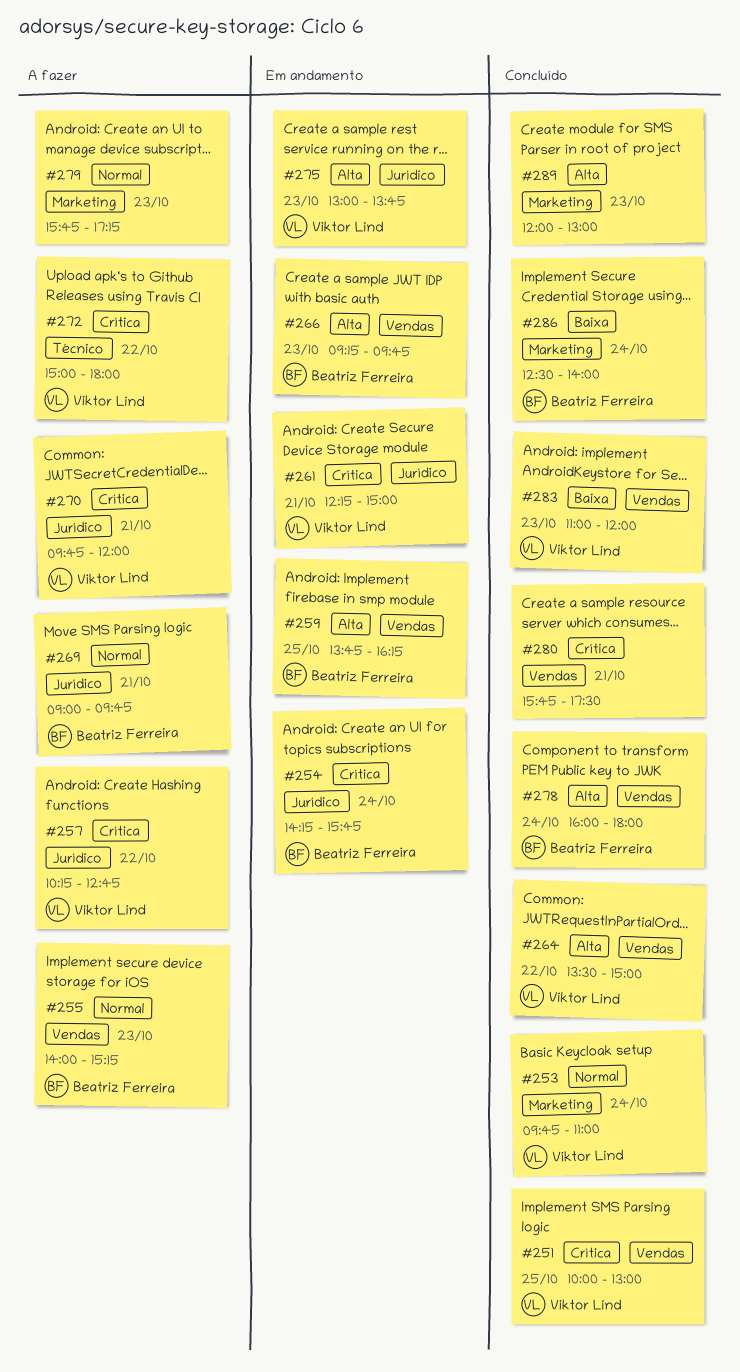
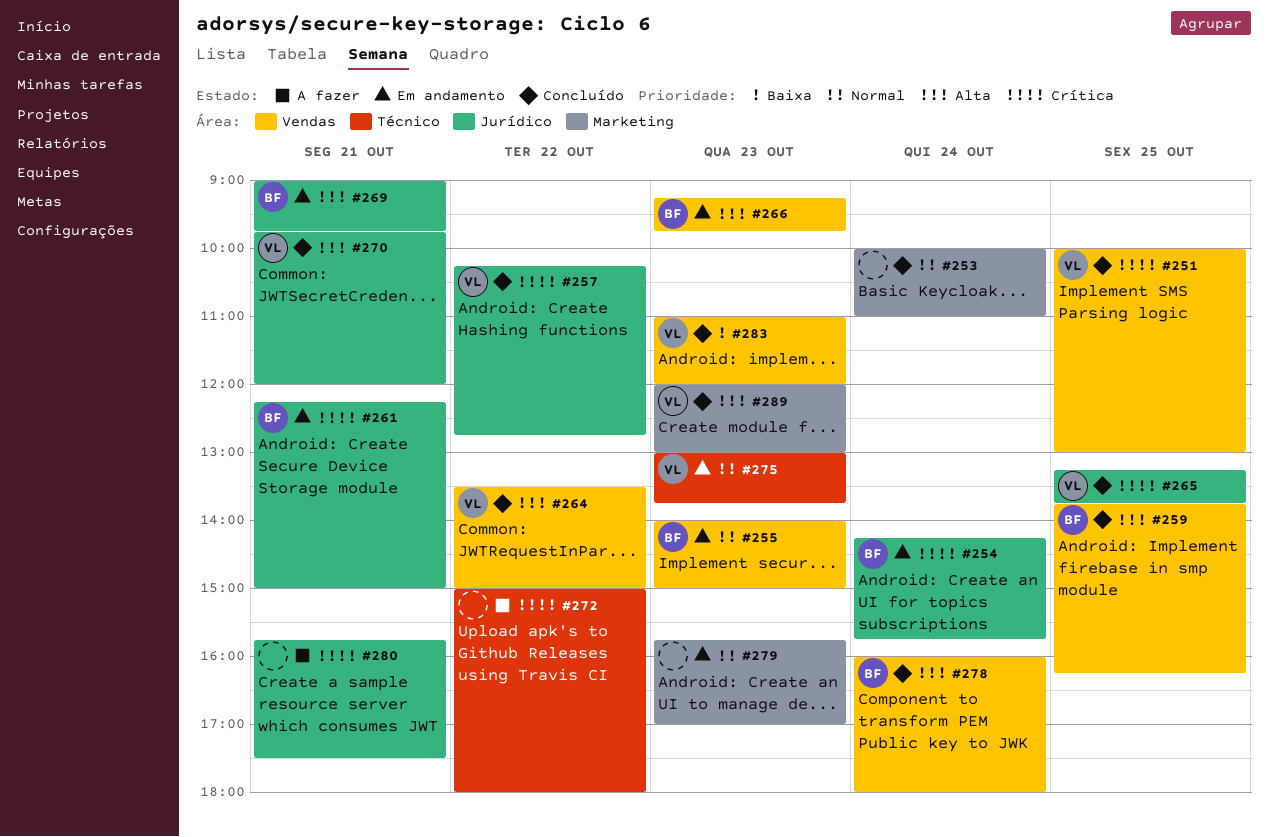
#253, owner: Viktor Lind -> none
#253, begins: 09:45 -> 10:00
#255, status: A fazer -> Em andamento
#255, ends: 15:15 -> 15:00
#257, status: A fazer -> Concluído
#259, status: Em andamento -> Concluído
#261, owner: Viktor Lind -> Beatriz Ferreira
#265: none -> present
#269, status: A fazer -> Em andamento
#269, priority: Normal -> Alta
#270, status: A fazer -> Concluído
#270, priority: Crítica -> Alta
#272, owner: Viktor Lind -> none
#275, priority: Alta -> Normal
#275, label: Jurídico -> Técnico
#279, status: A fazer -> Em andamento
#279, ends: 17:15 -> 17:00
#280, status: Concluído -> A fazer
#280, label: Vendas -> Jurídico
#286: present -> none
#289, owner: none -> Viktor Lind

